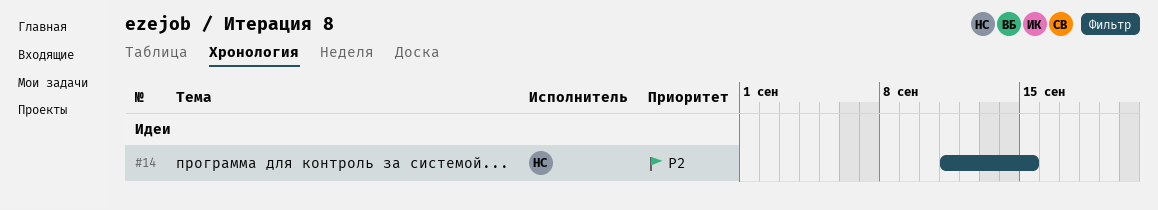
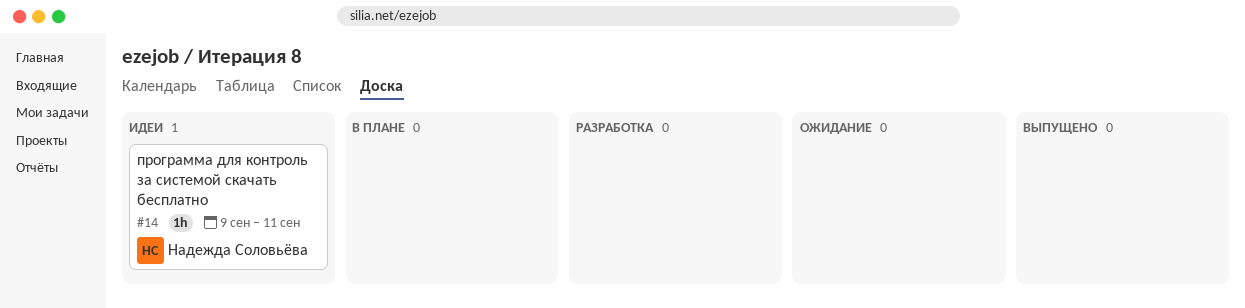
#14, start: Sep 11 -> Sep 9
#14, due: Sep 15 -> Sep 11

